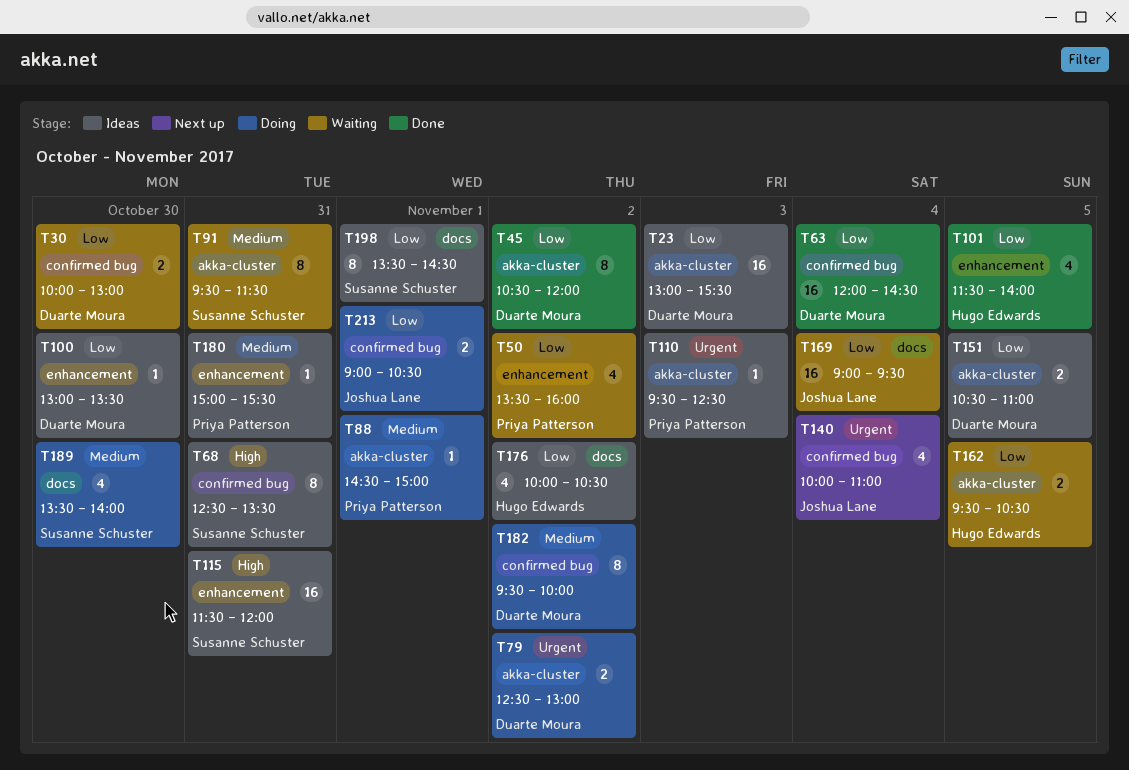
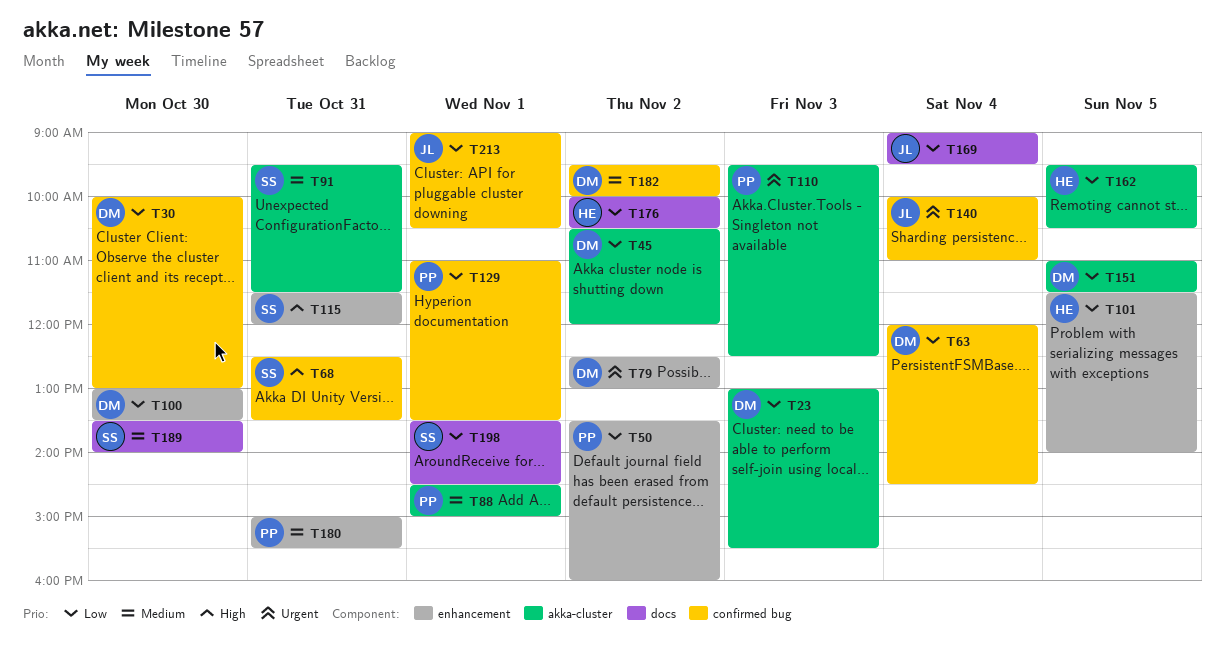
T79, label: akka-cluster -> enhancement
T129: none -> present
T151, begins: 10:30 -> 11:00
T151, ends: 11:00 -> 11:30

